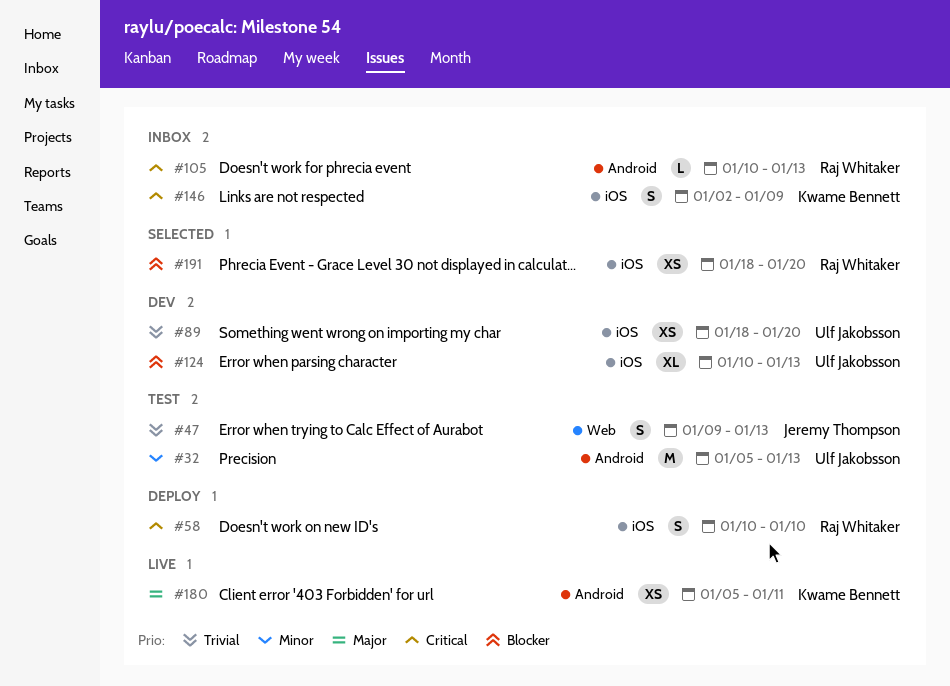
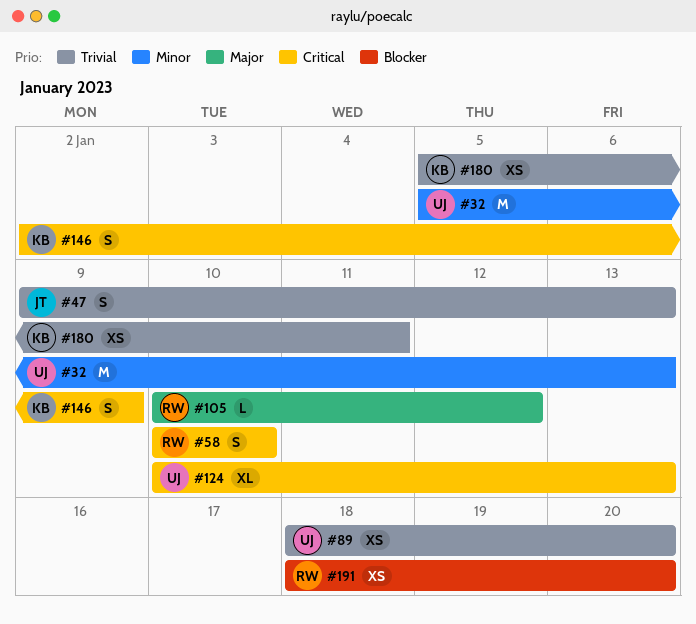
#105, priority: Critical -> Major
#105, due: Jan 13 -> Jan 12
#124, priority: Blocker -> Critical
#180, priority: Major -> Trivial

